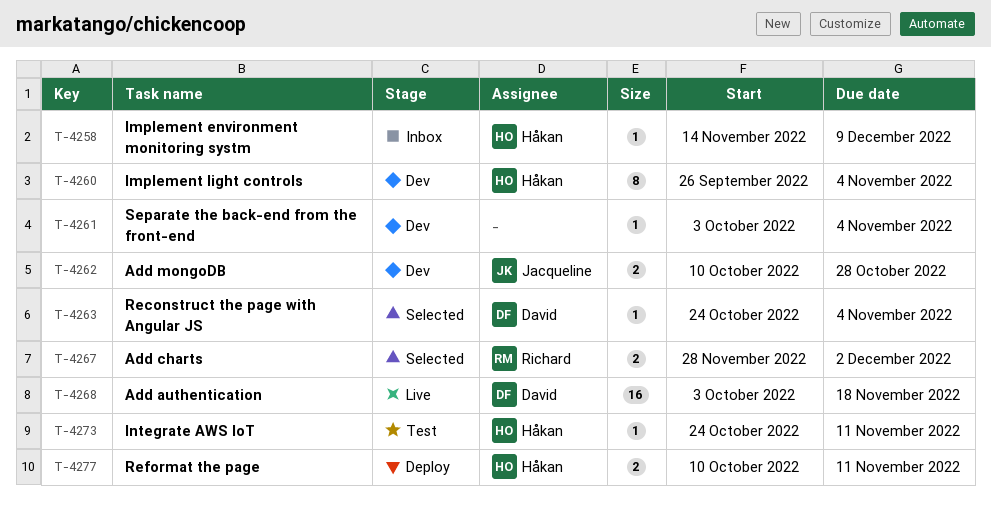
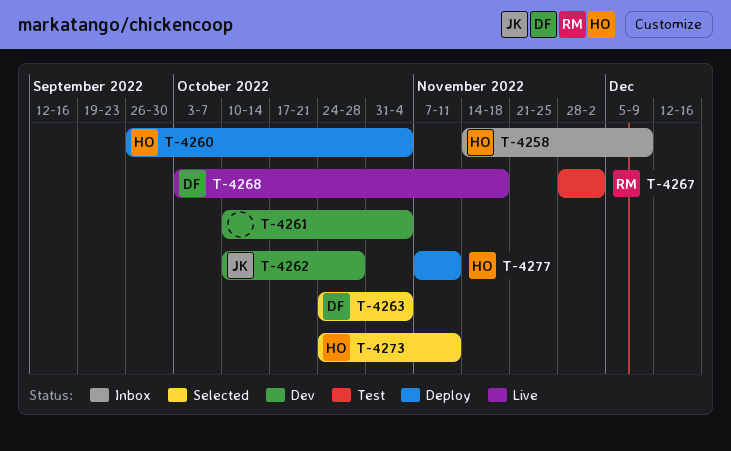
T-4260, status: Dev -> Deploy
T-4261, start: Oct 3 -> Oct 10
T-4267, status: Selected -> Test
T-4273, status: Test -> Selected
T-4277, start: Oct 10 -> Nov 7

